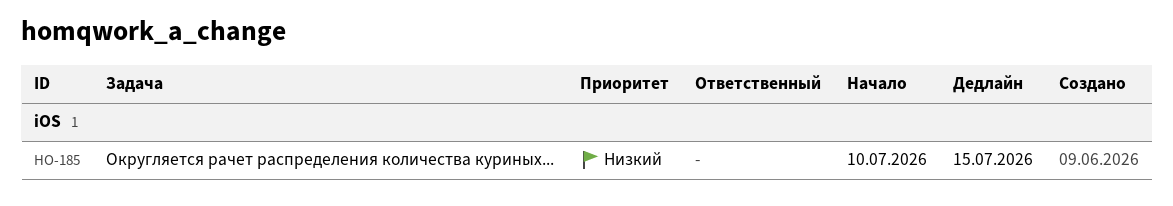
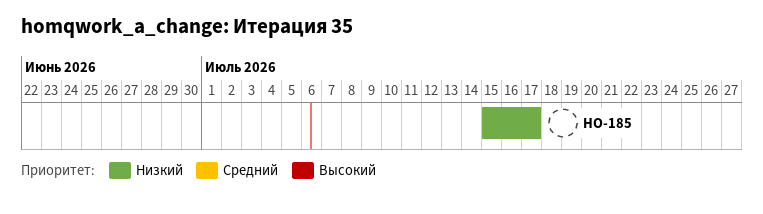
HO-185, start: Jul 10 -> Jul 15
HO-185, due: Jul 15 -> Jul 17

